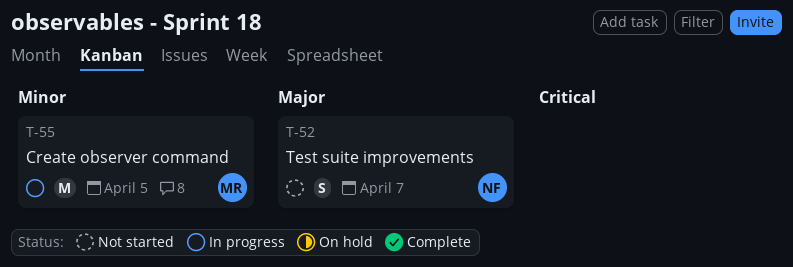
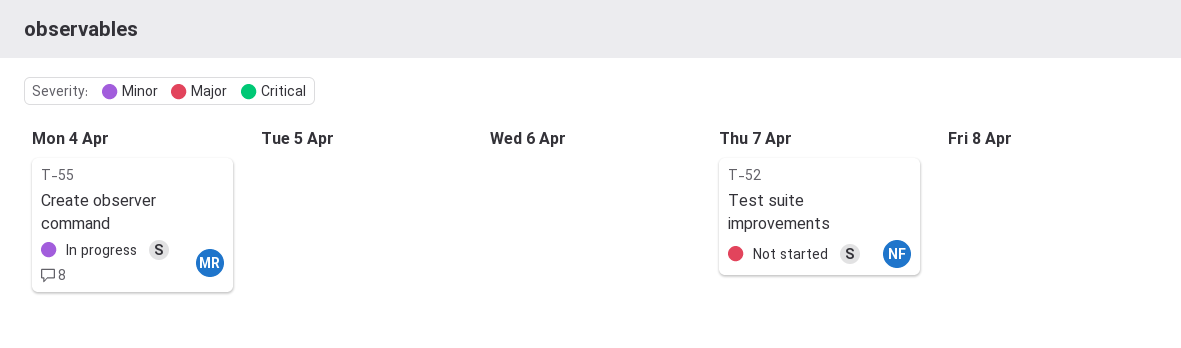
T-55, estimate: M -> S
T-55, due: Apr 5 -> Apr 4

